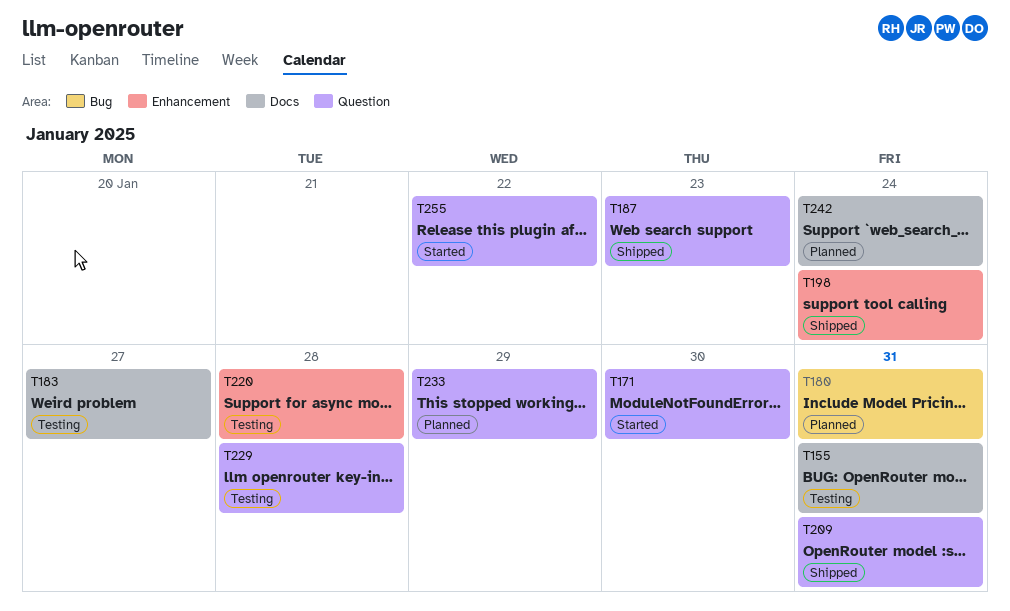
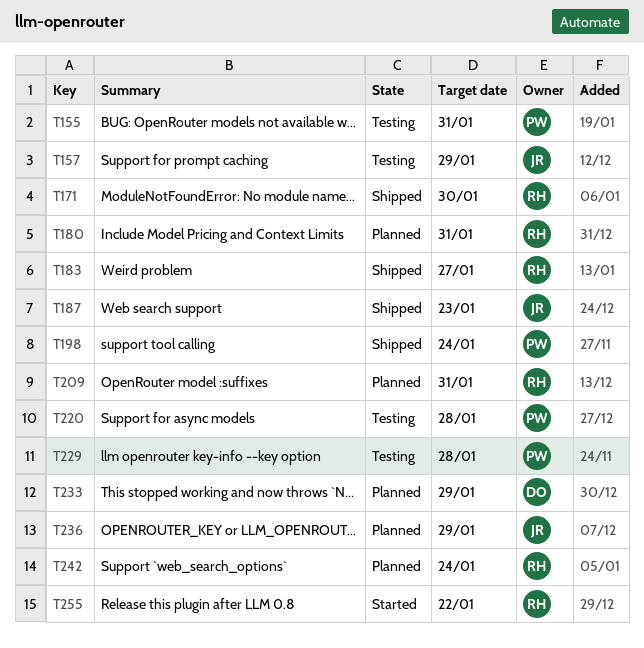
T157: none -> present
T171, status: Started -> Shipped
T183, status: Testing -> Shipped
T209, status: Shipped -> Planned
T236: none -> present

